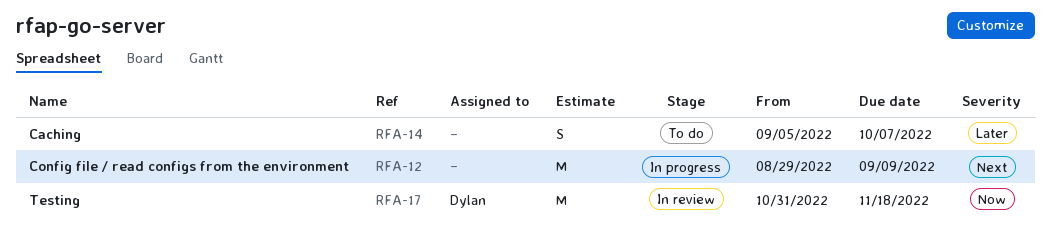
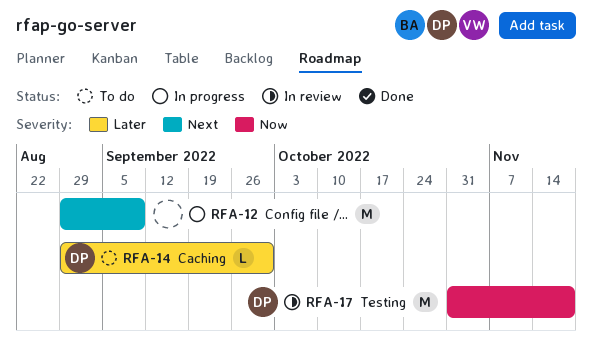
RFA-14, owner: none -> Dylan
RFA-14, estimate: S -> L
RFA-14, start: Sep 5 -> Aug 29
RFA-14, due: Oct 7 -> Sep 30

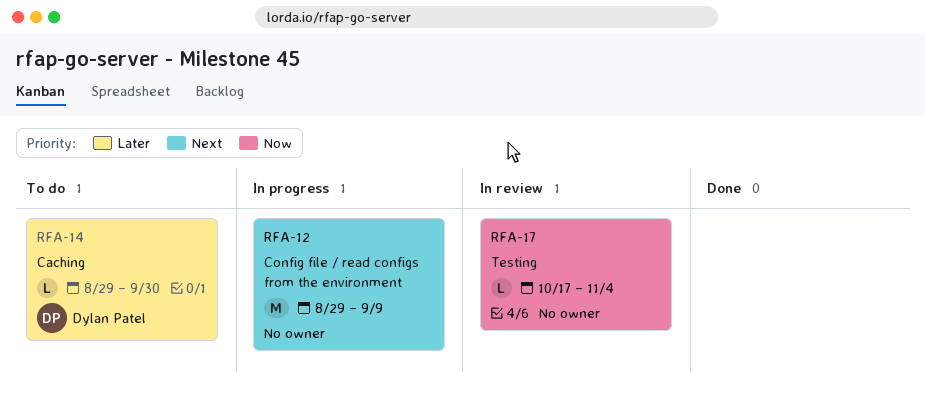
RFA-17, owner: Dylan Patel -> none
RFA-17, estimate: M -> L
RFA-17, start: Oct 31 -> Oct 17
RFA-17, due: Nov 18 -> Nov 4

